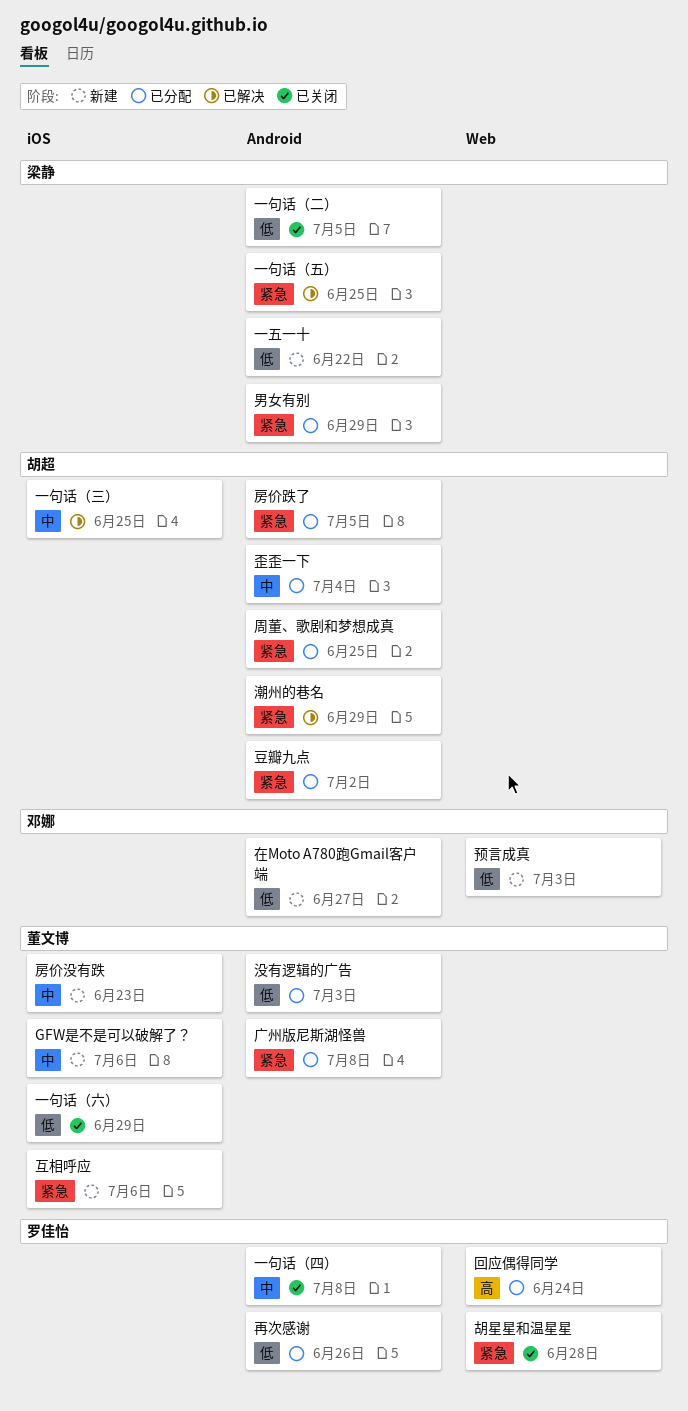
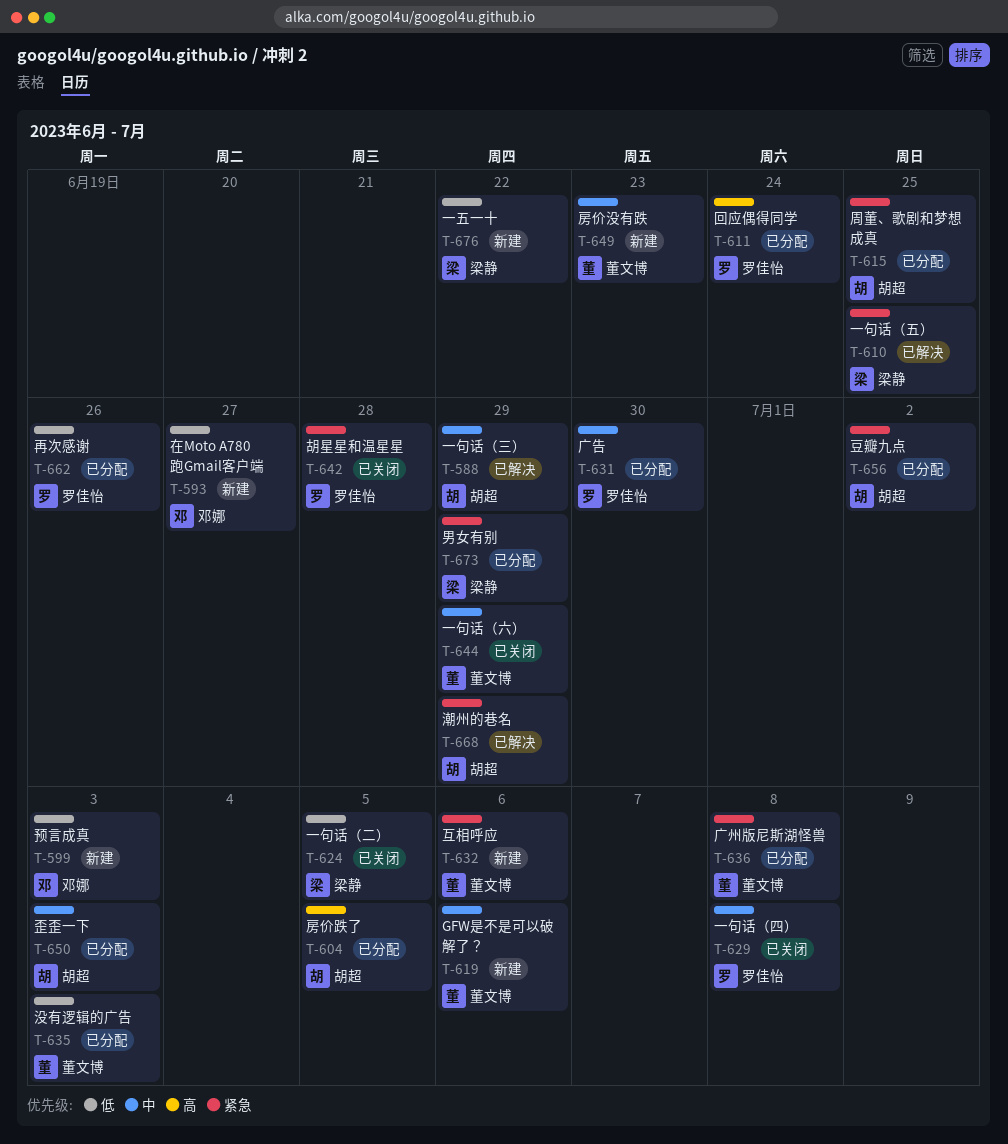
一句话（三）, due: Jun 25 -> Jun 29
一句话（六）, priority: 低 -> 中
广告: none -> present
房价跌了, priority: 紧急 -> 高
歪歪一下, due: Jul 4 -> Jul 3

